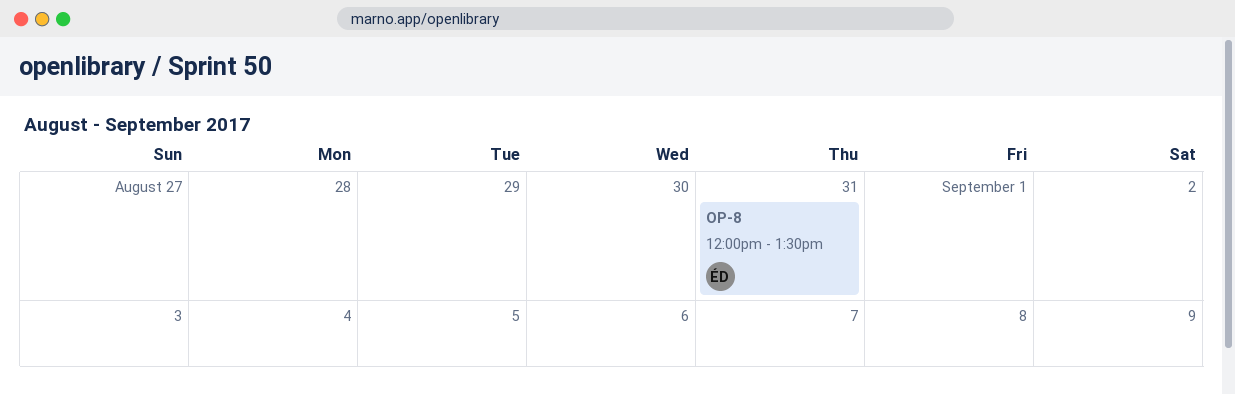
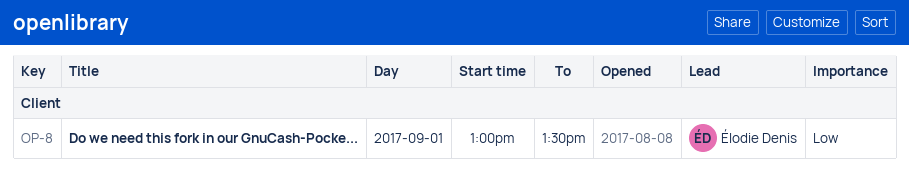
OP-8, day: Aug 31 -> Sep 1
OP-8, begins: 12:00 -> 13:00

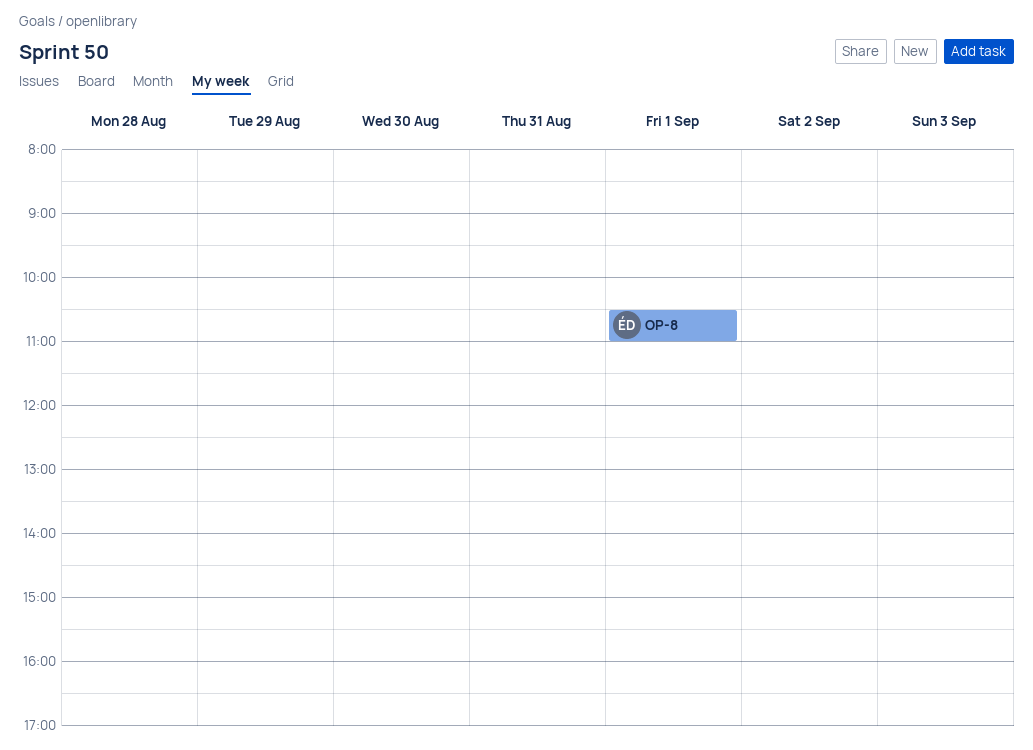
OP-8, begins: 13:00 -> 10:30
OP-8, ends: 13:30 -> 11:00

